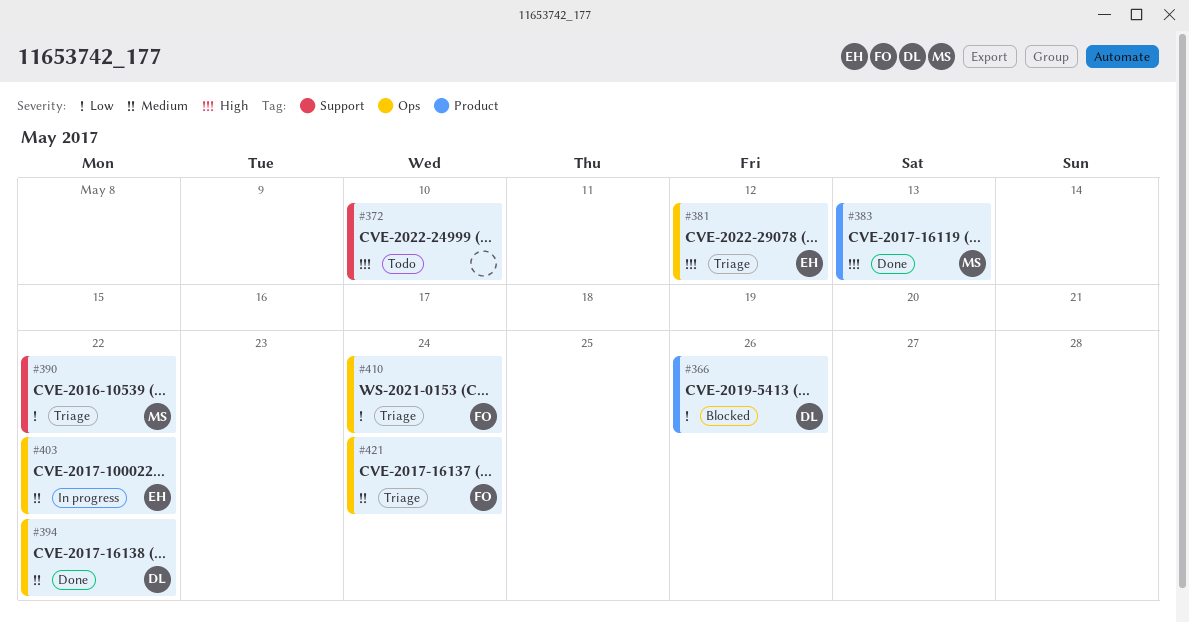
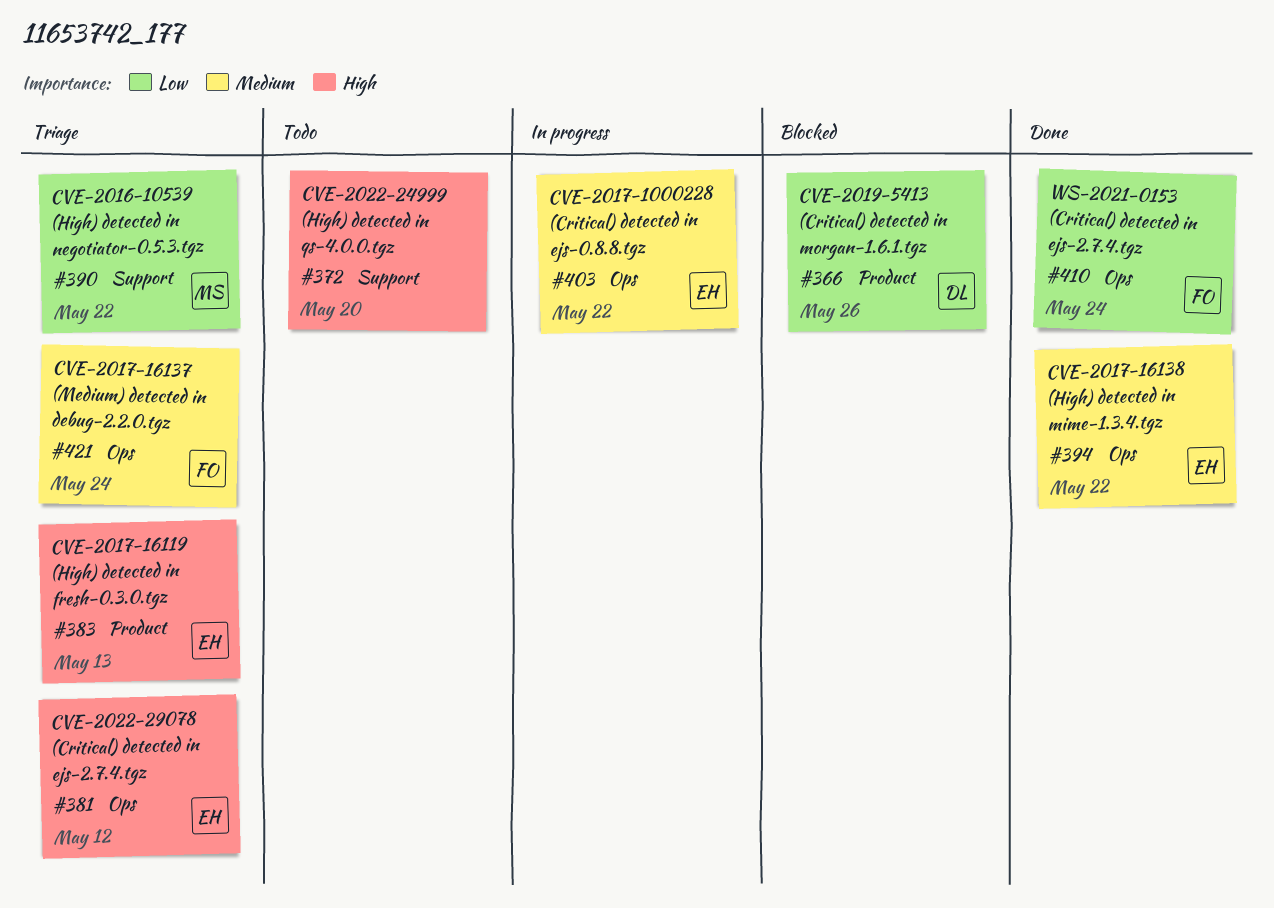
#372, due: May 10 -> May 20
#383, status: Done -> Triage
#383, owner: MS -> EH
#394, owner: DL -> EH
#410, status: Triage -> Done

